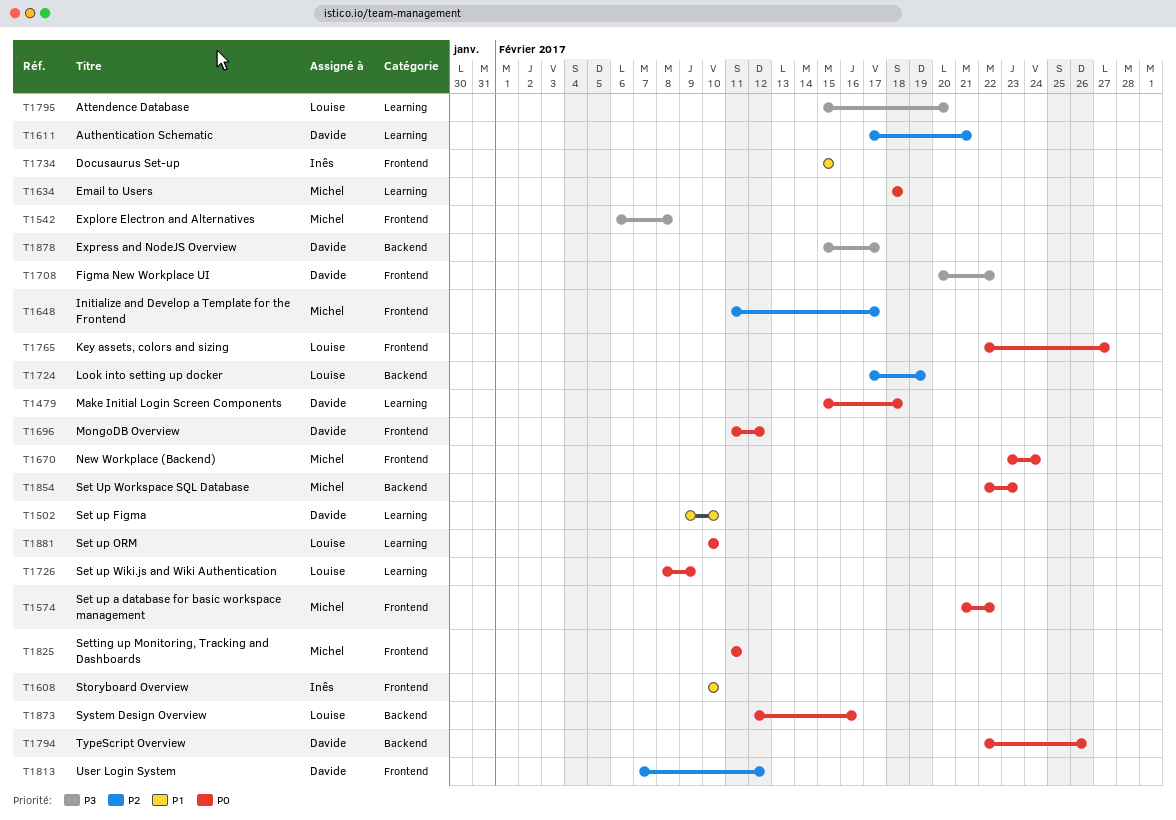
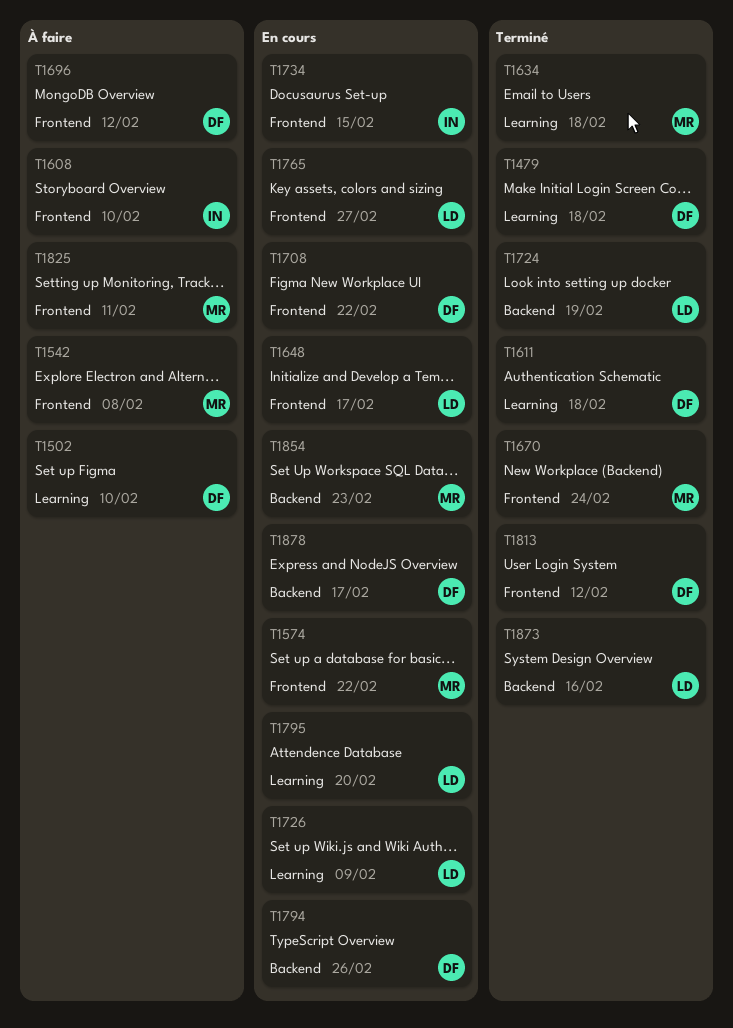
T1611, due: Feb 21 -> Feb 18
T1648, owner: Michel -> Louise
T1881: present -> none

